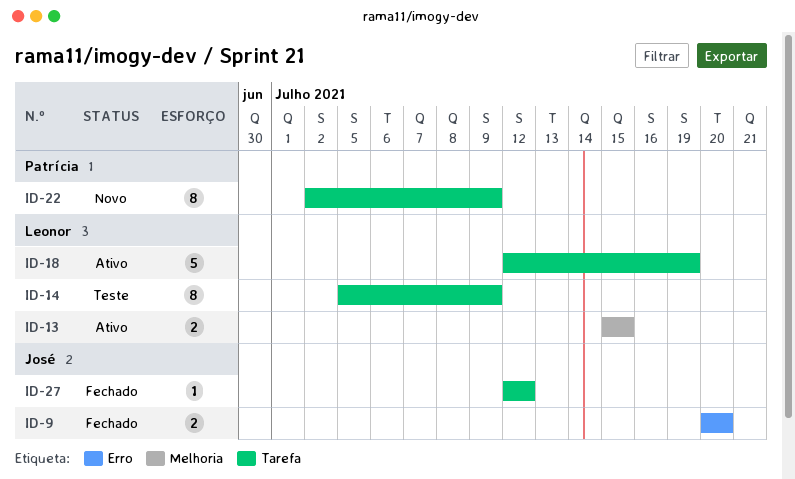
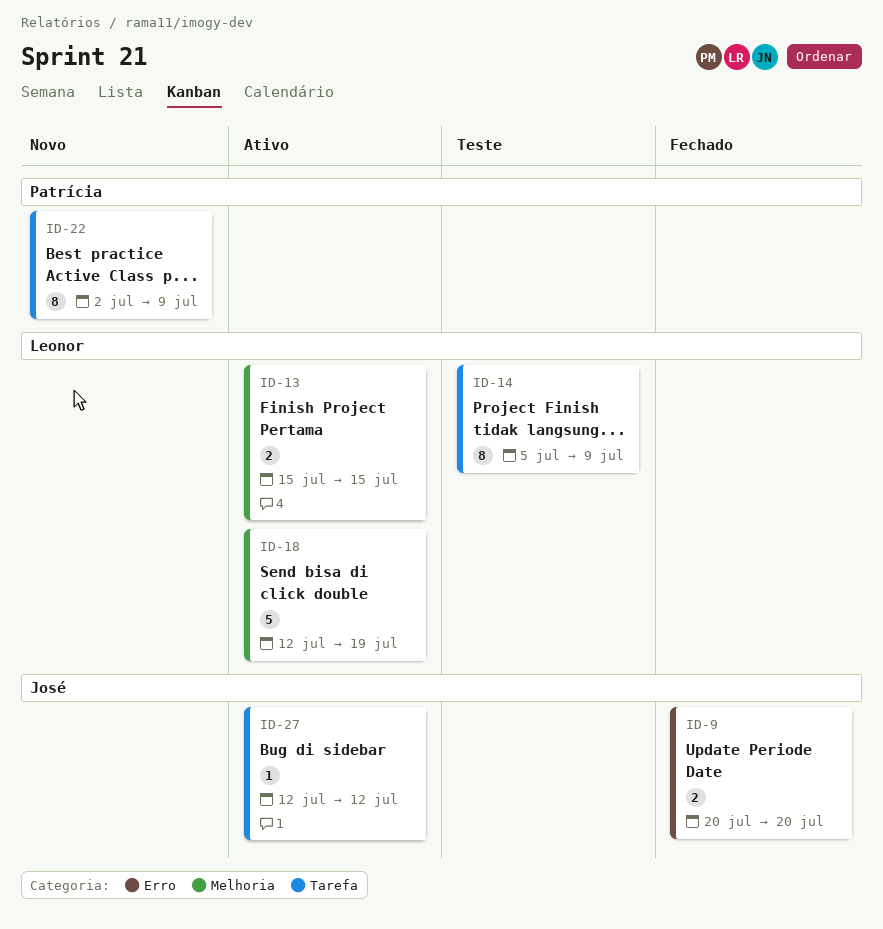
ID-18, label: Tarefa -> Melhoria
ID-27, status: Fechado -> Ativo

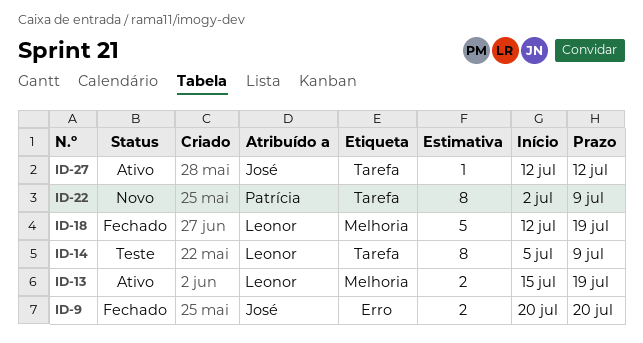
ID-13, due: Jul 15 -> Jul 19
ID-18, status: Ativo -> Fechado

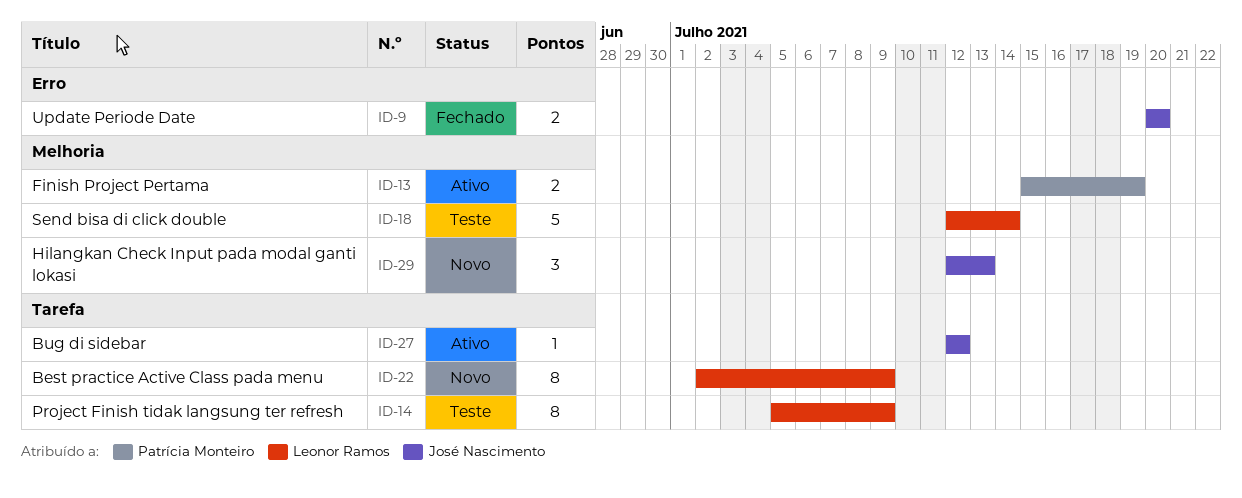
ID-13, owner: Leonor Ramos -> Patrícia Monteiro
ID-18, status: Fechado -> Teste
ID-18, due: Jul 19 -> Jul 14
ID-22, owner: Patrícia Monteiro -> Leonor Ramos
ID-29: none -> present

